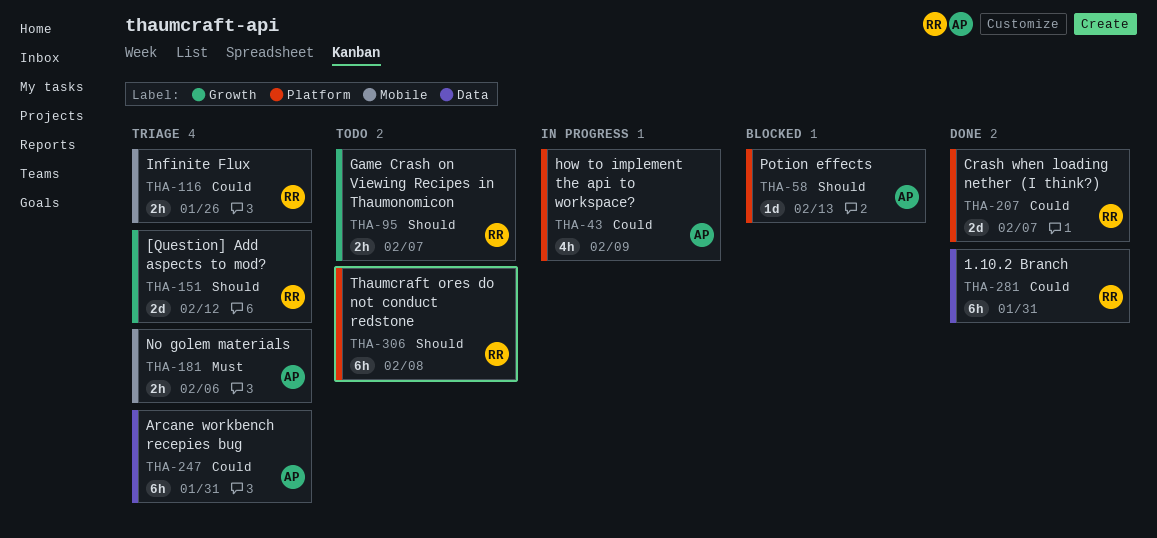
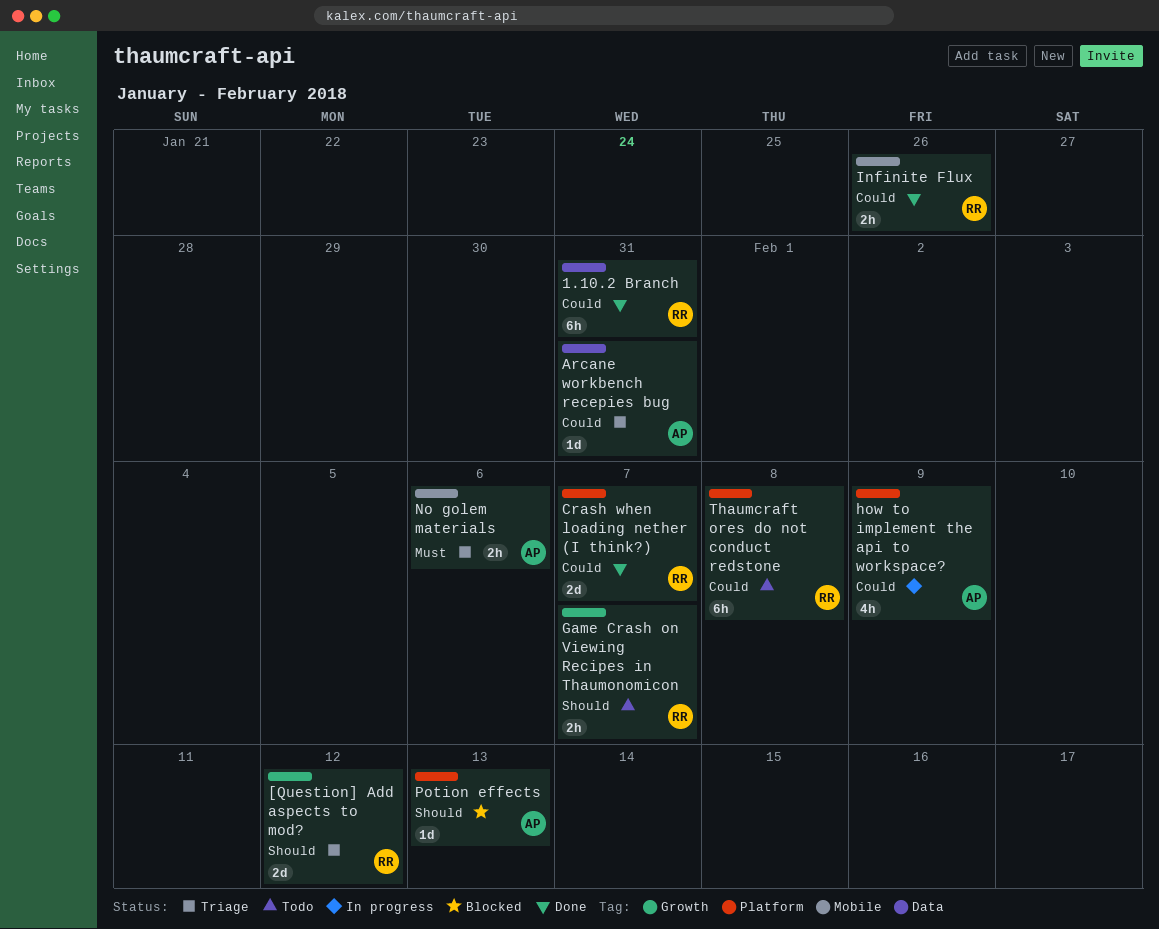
Arcane workbench recepies bug, estimate: 6h -> 1d
Infinite Flux, status: Triage -> Done
Thaumcraft ores do not conduct redstone, priority: Should -> Could

